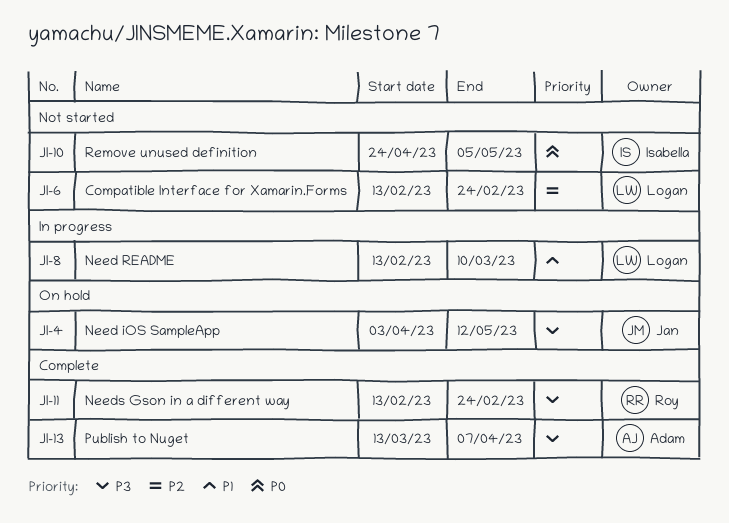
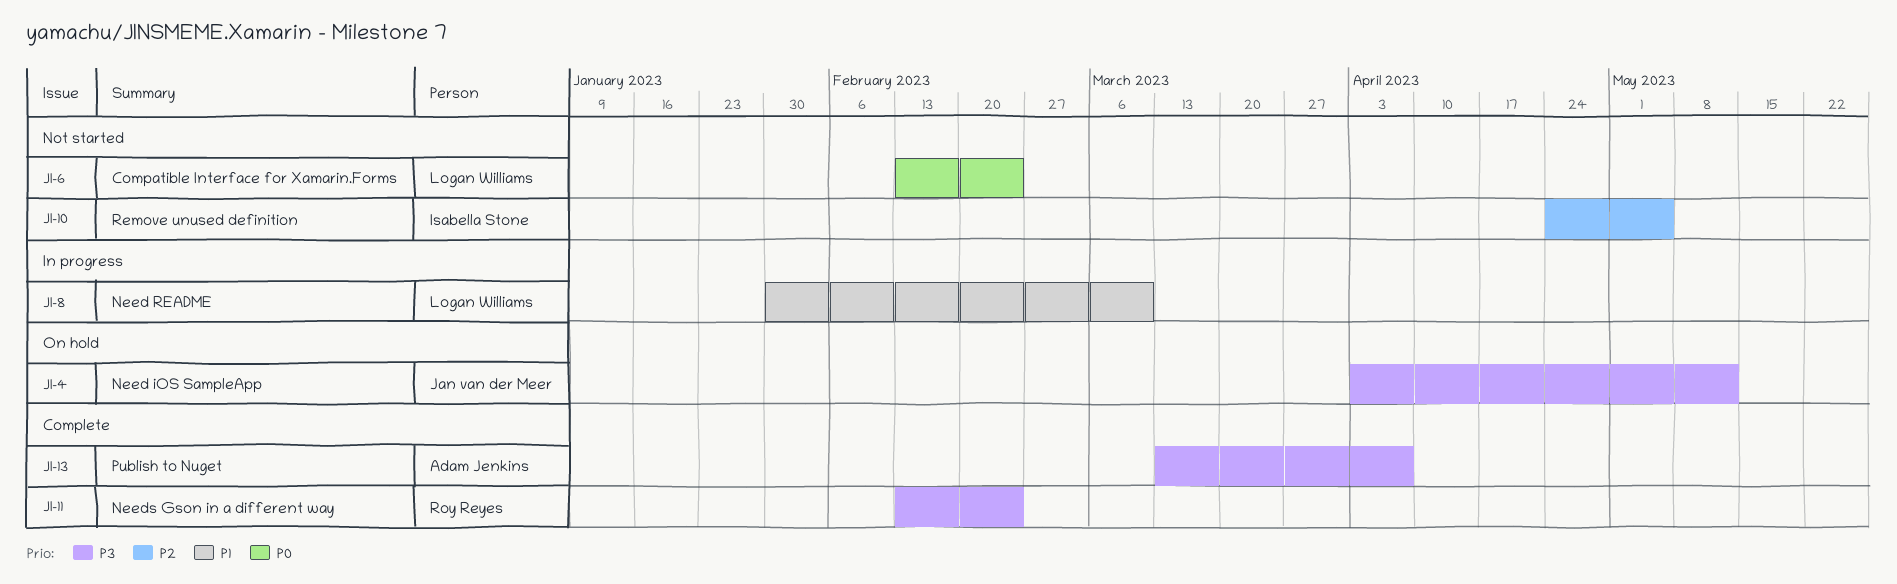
JI-6, priority: P2 -> P0
JI-8, start: Feb 13 -> Jan 30
JI-10, priority: P0 -> P2

